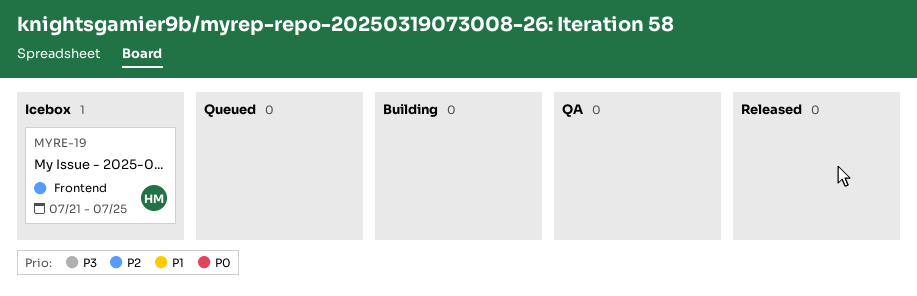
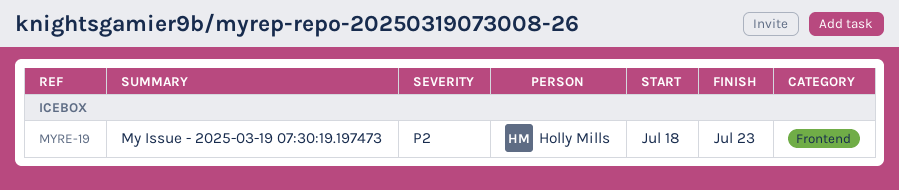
MYRE-19, start: Jul 21 -> Jul 18
MYRE-19, due: Jul 25 -> Jul 23

